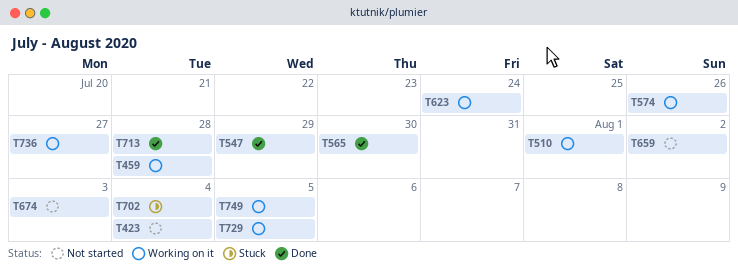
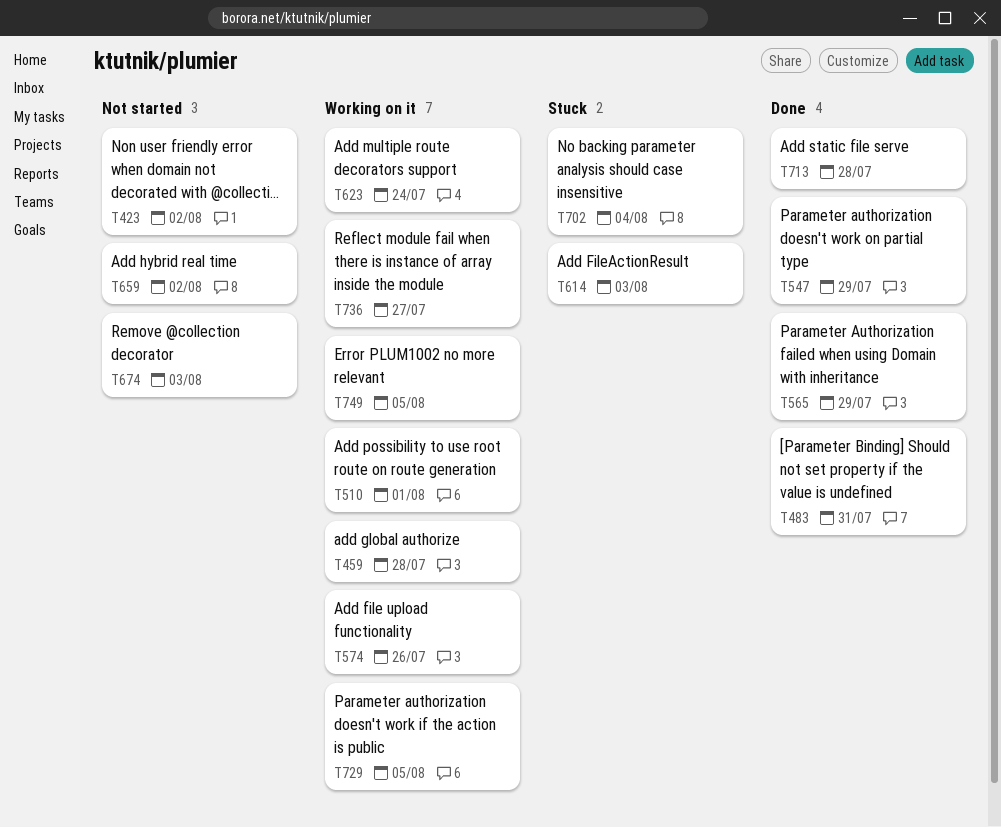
T423, due: Aug 4 -> Aug 2
T483: none -> present
T565, due: Jul 30 -> Jul 29
T614: none -> present

